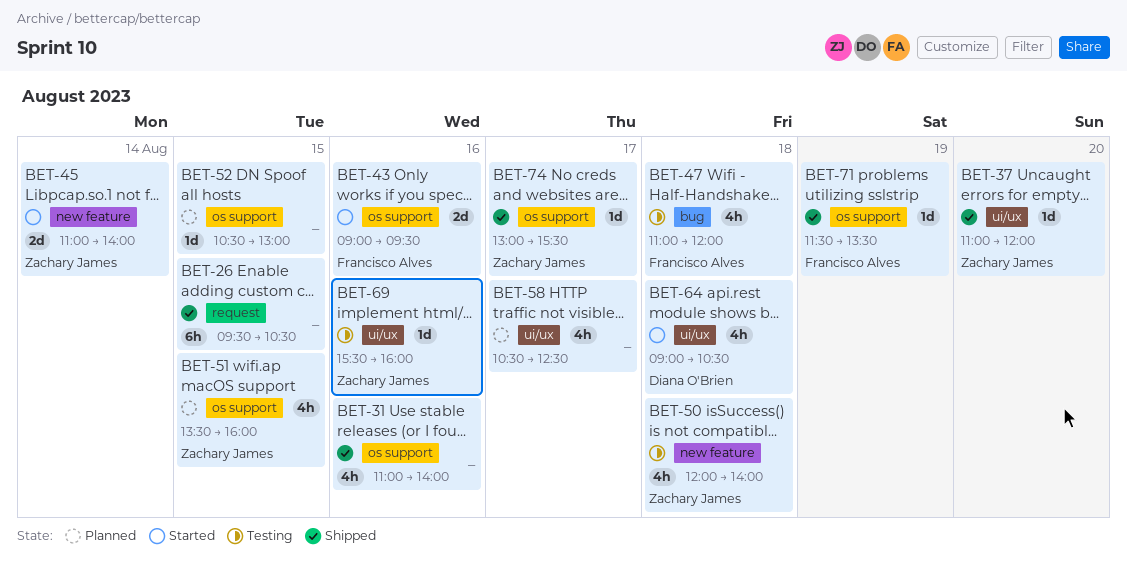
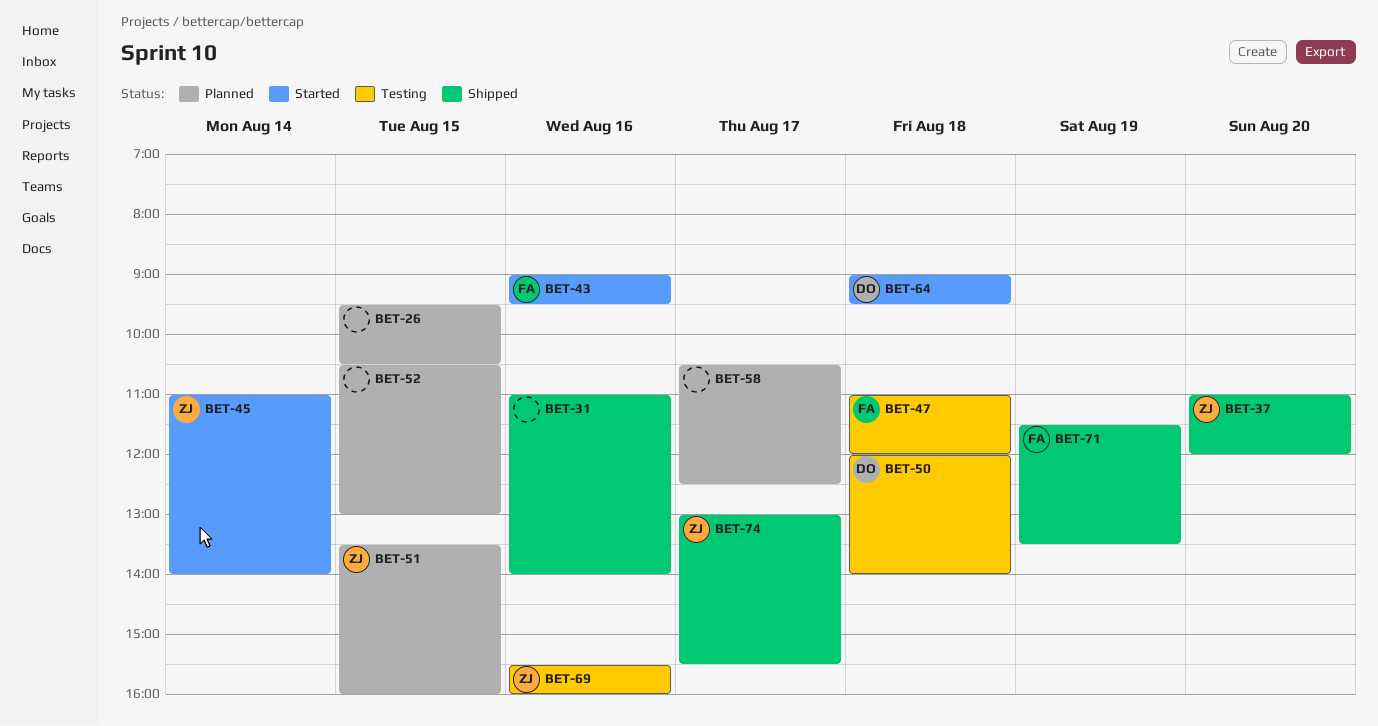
BET-26, status: Shipped -> Planned
BET-50, owner: Zachary James -> Diana O'Brien
BET-64, ends: 10:30 -> 09:30

